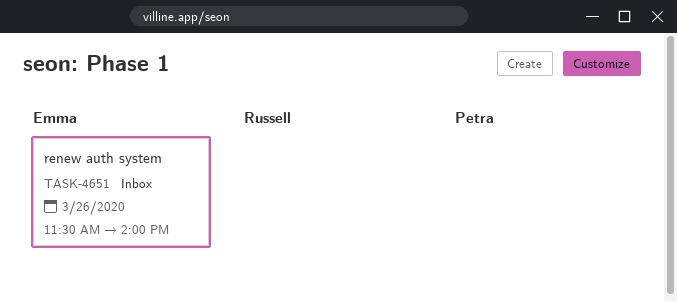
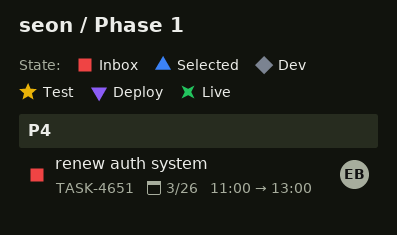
TASK-4651, begins: 11:30 -> 11:00
TASK-4651, ends: 14:00 -> 13:00

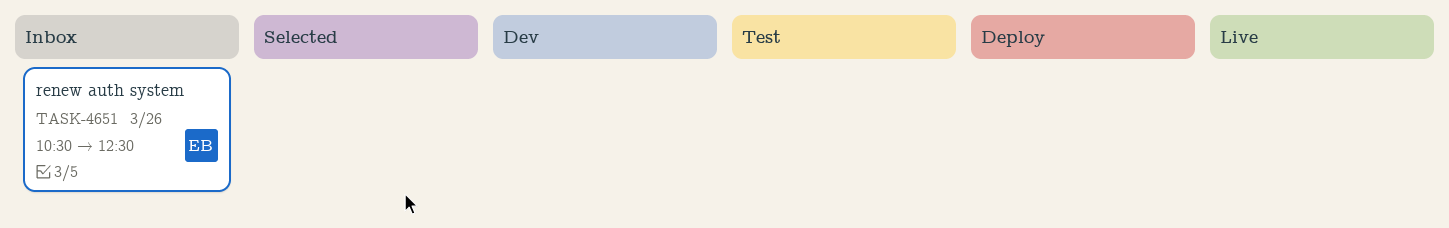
TASK-4651, begins: 11:00 -> 10:30
TASK-4651, ends: 13:00 -> 12:30

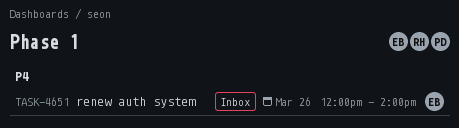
TASK-4651, begins: 10:30 -> 12:00
TASK-4651, ends: 12:30 -> 14:00

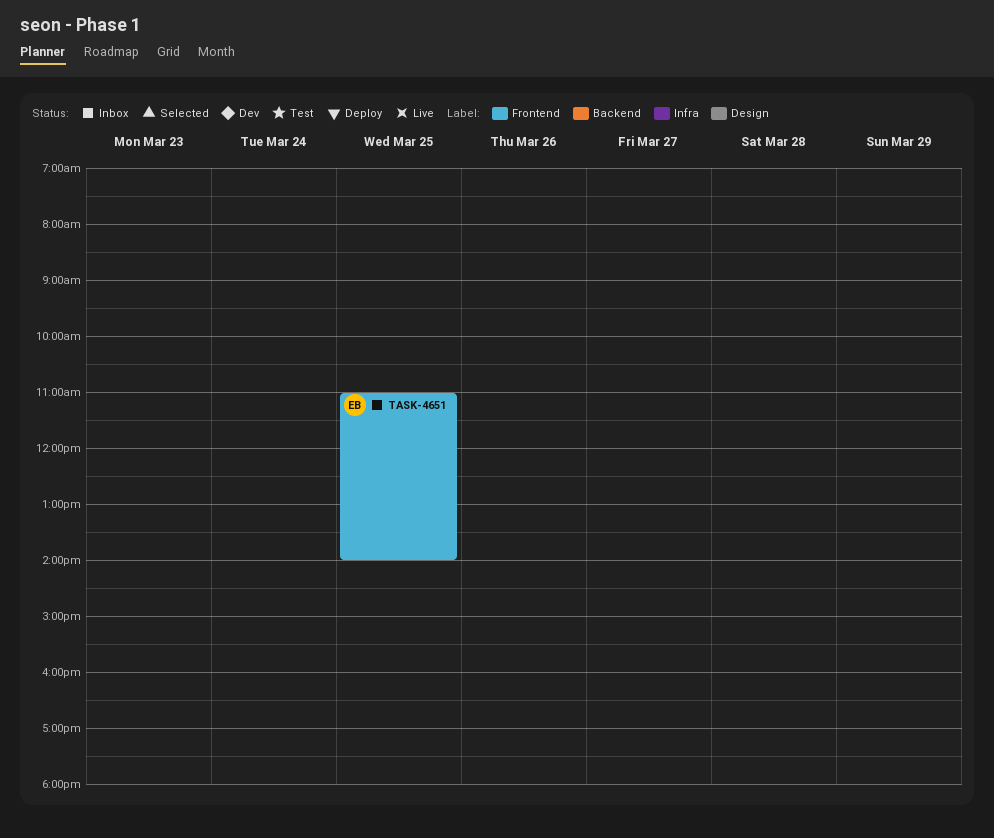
TASK-4651, day: Mar 26 -> Mar 25
TASK-4651, begins: 12:00 -> 11:00

